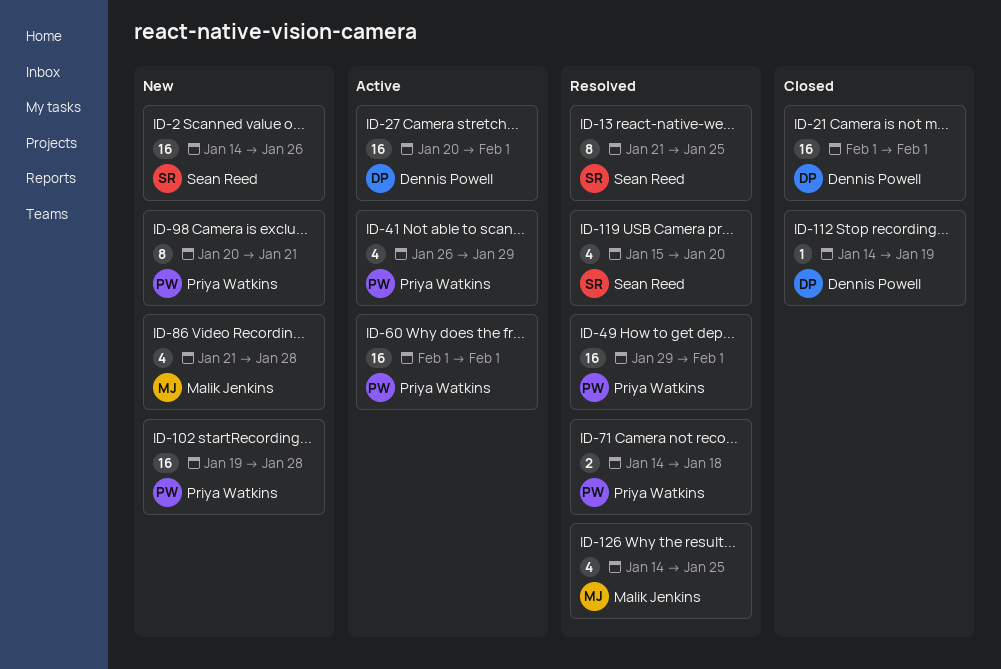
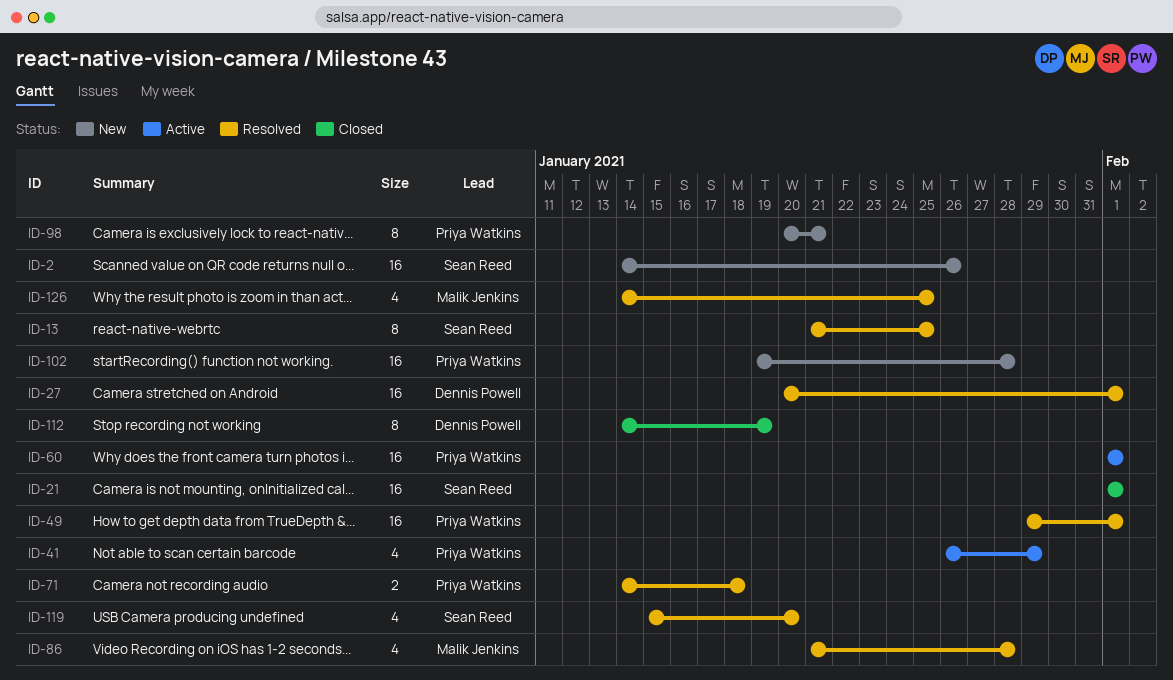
ID-21, owner: Dennis Powell -> Sean Reed
ID-27, status: Active -> Resolved
ID-86, status: New -> Resolved
ID-112, estimate: 1 -> 8

